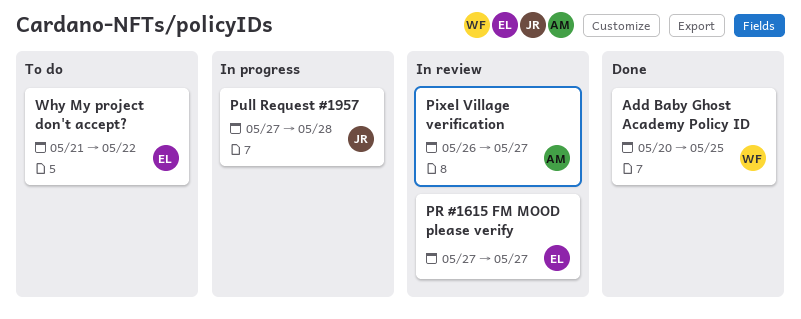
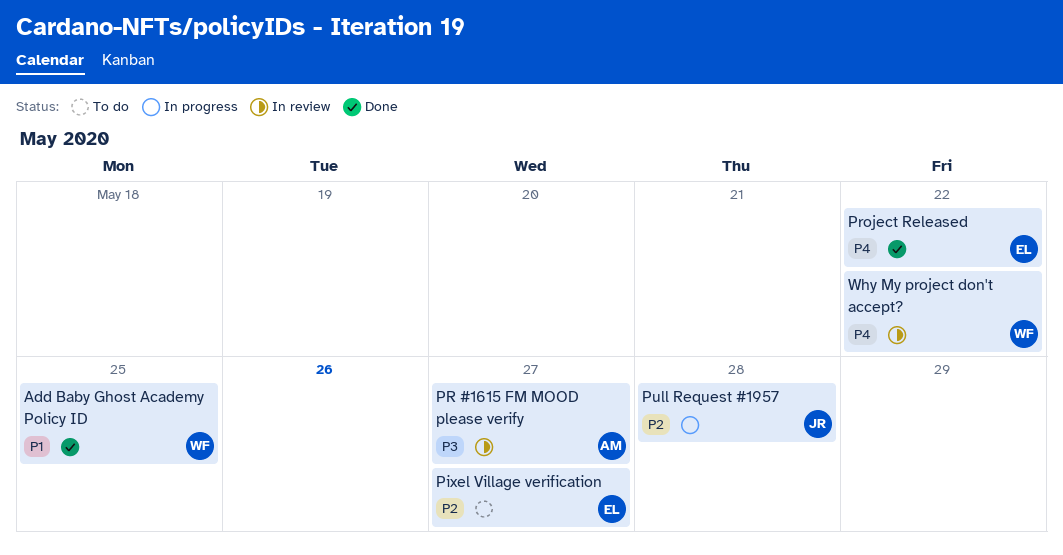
Pixel Village verification, status: In review -> To do
Pixel Village verification, owner: AM -> EL
PR #1615 FM MOOD please verify, owner: EL -> AM
Project Released: none -> present
Why My project don't accept?, status: To do -> In review
Why My project don't accept?, owner: EL -> WF

